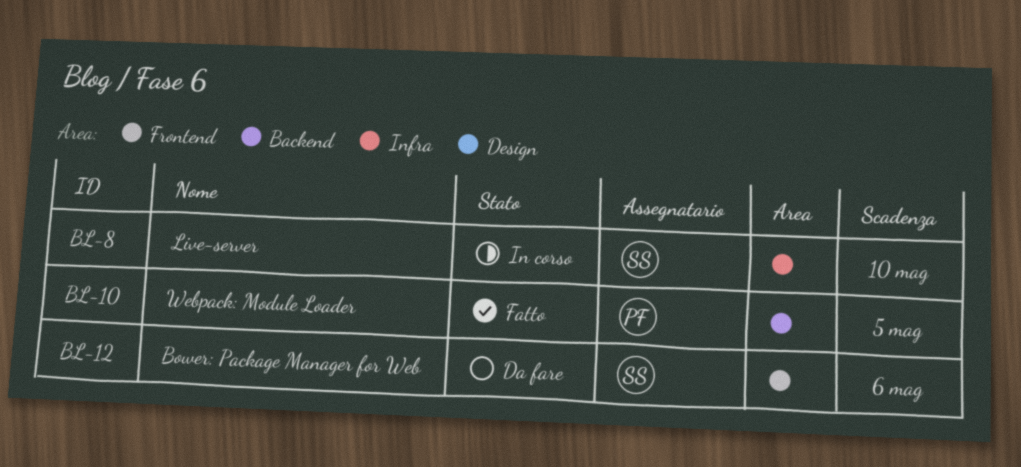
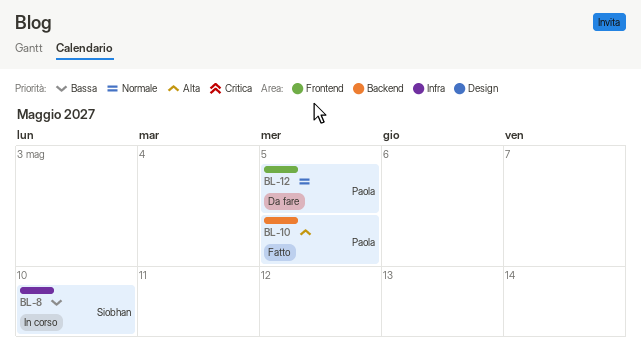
BL-12, owner: Siobhan -> Paola
BL-12, due: May 6 -> May 5

